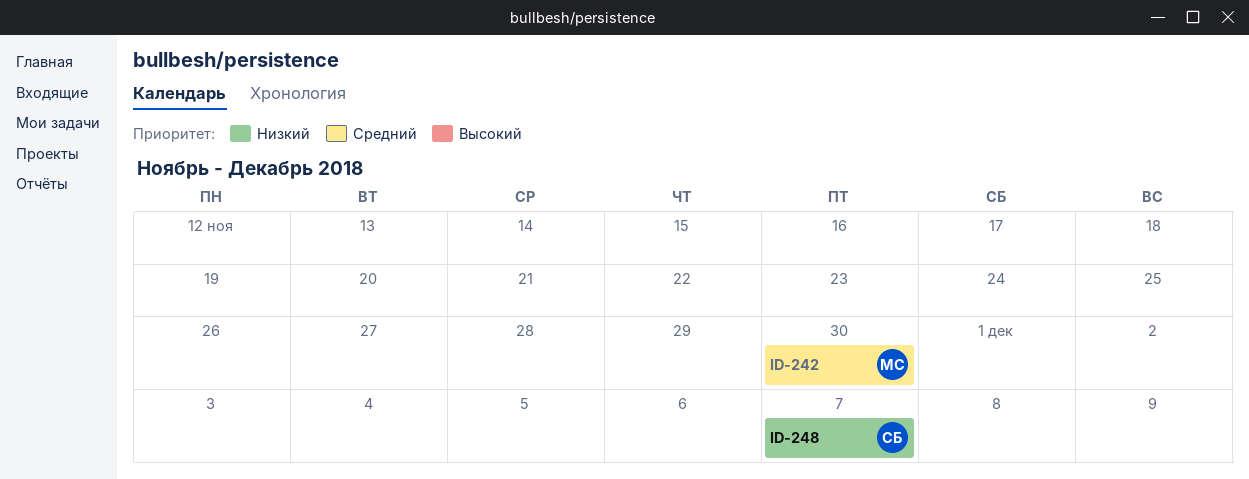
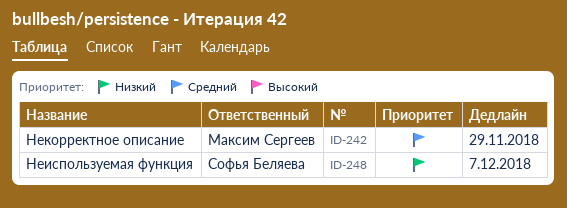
ID-242, due: Nov 30 -> Nov 29

